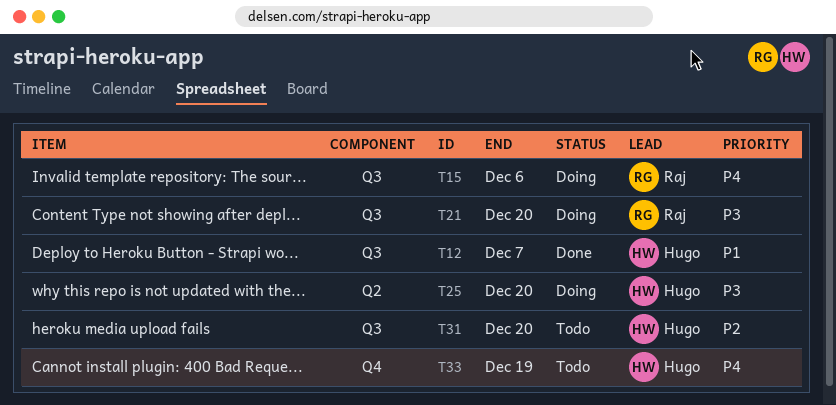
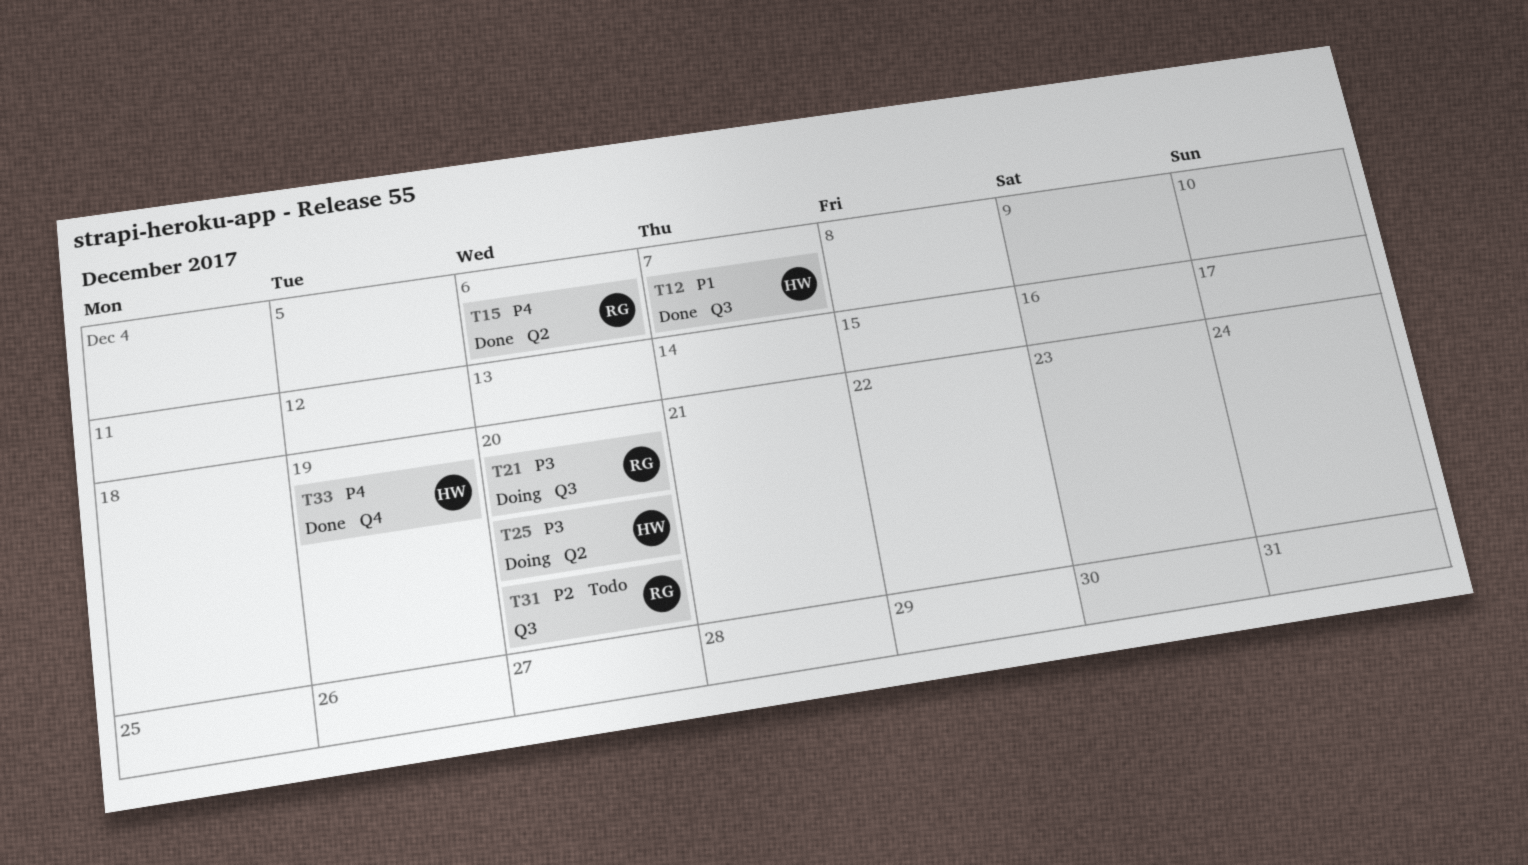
T15, status: Doing -> Done
T15, label: Q3 -> Q2
T31, owner: Hugo -> Raj
T33, status: Todo -> Done

